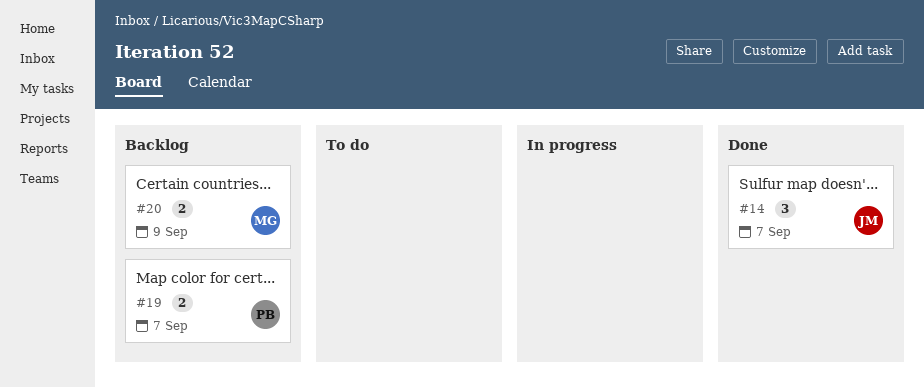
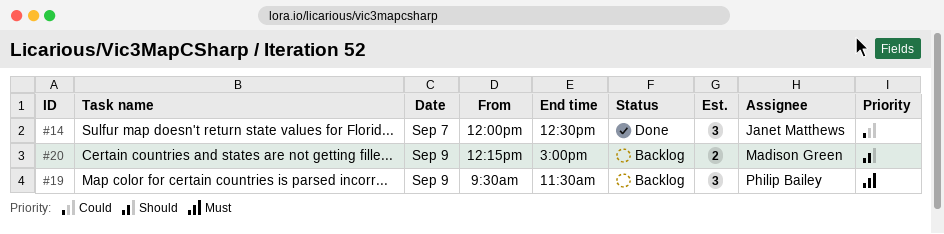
#19, estimate: 2 -> 3
#19, day: Sep 7 -> Sep 9

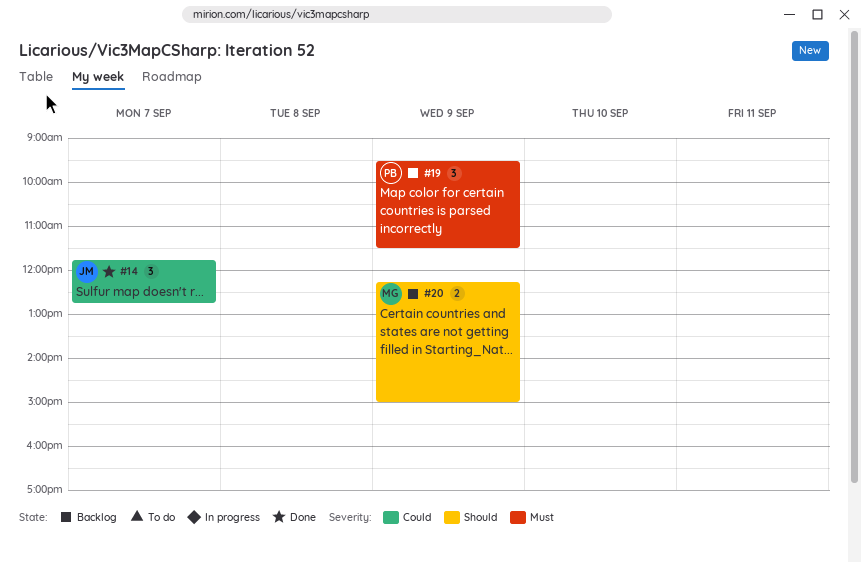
#14, begins: 12:00 -> 11:45
#14, ends: 12:30 -> 12:45

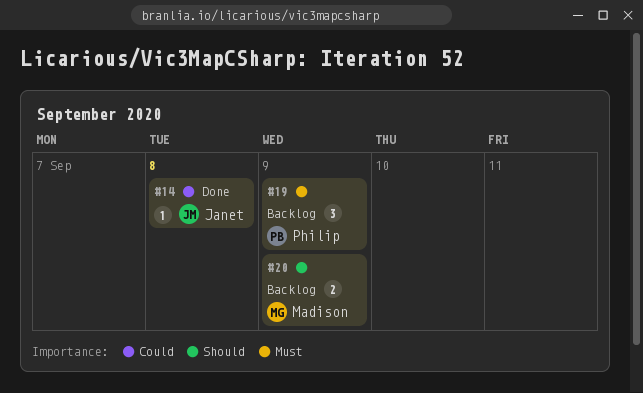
#14, estimate: 3 -> 1
#14, day: Sep 7 -> Sep 8

